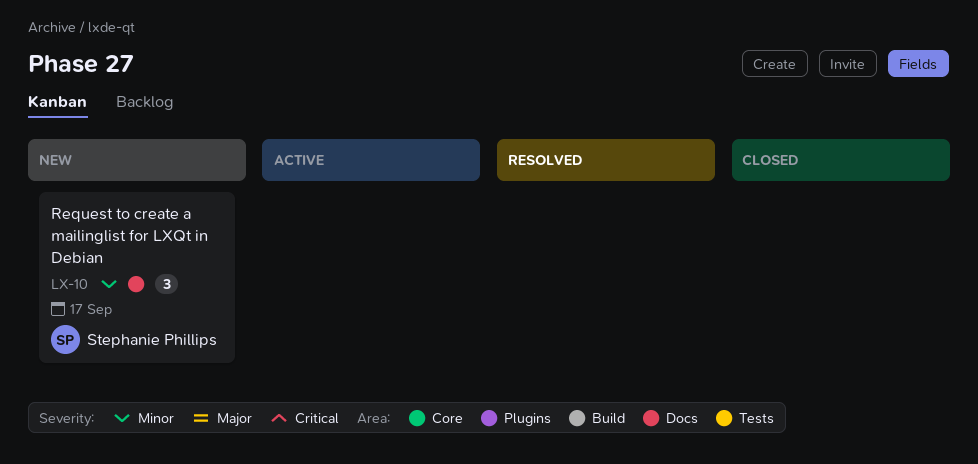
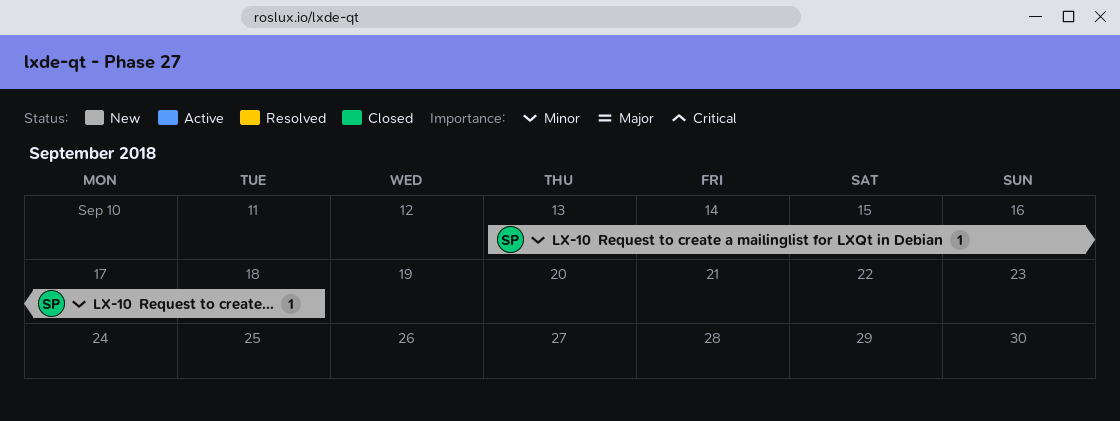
LX-10, estimate: 3 -> 1
LX-10, due: Sep 17 -> Sep 18

